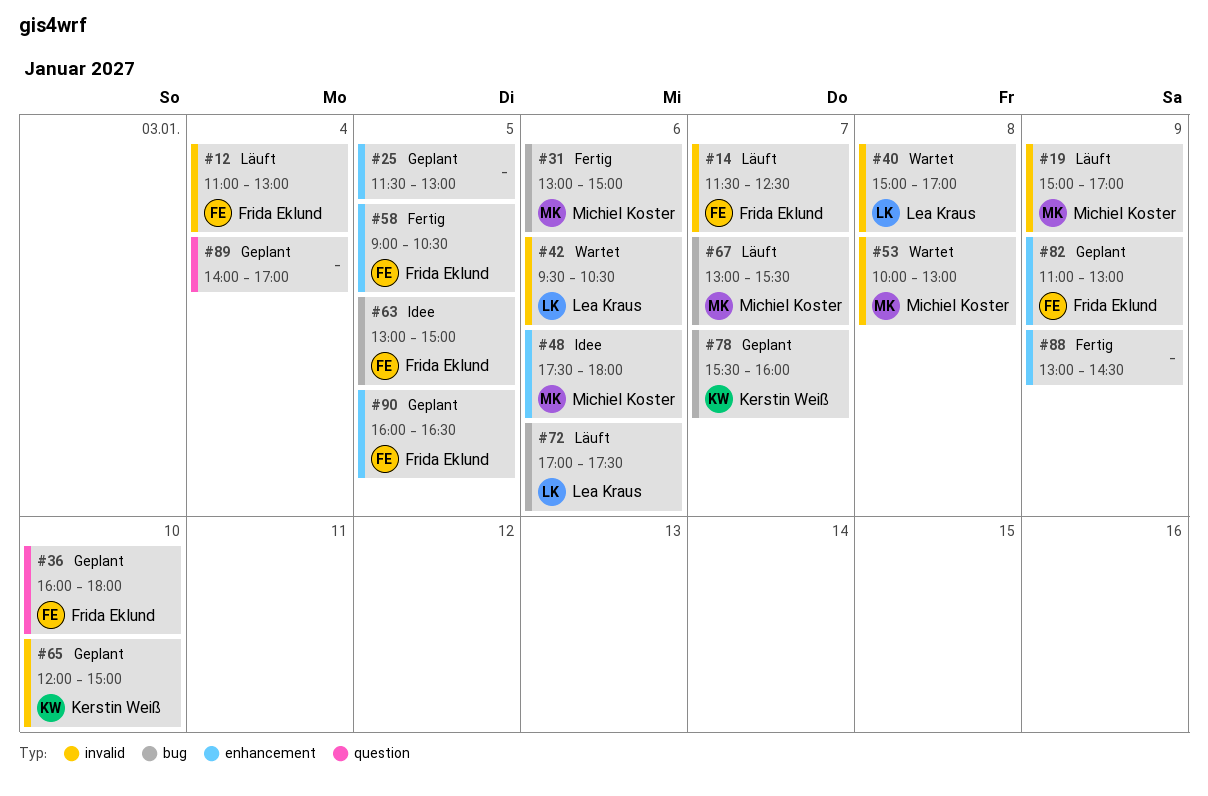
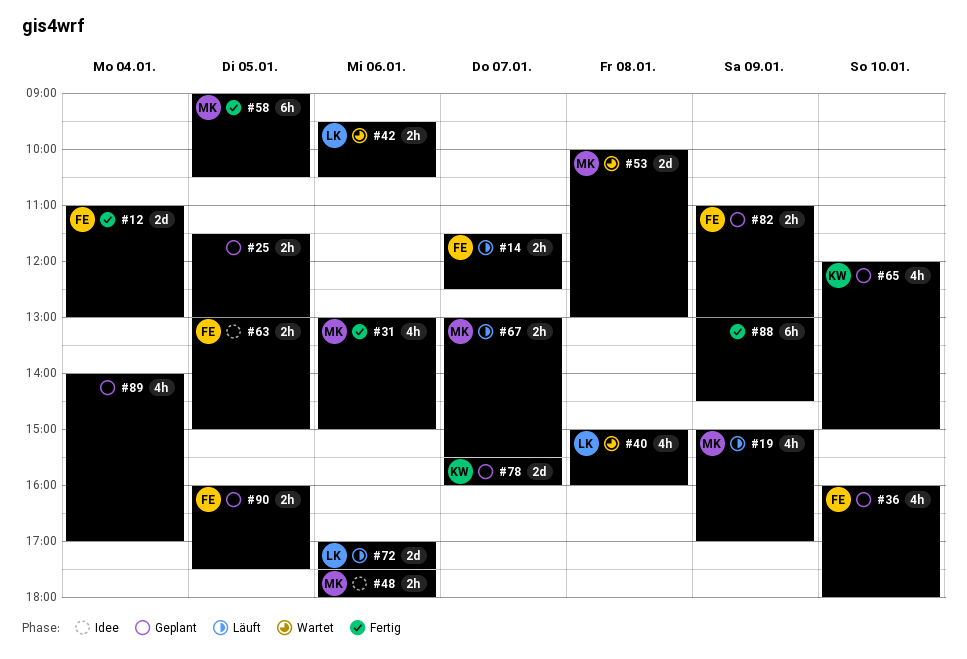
#12, status: Läuft -> Fertig
#40, ends: 17:00 -> 16:00
#58, owner: Frida Eklund -> Michiel Koster
#90, ends: 16:30 -> 17:30

